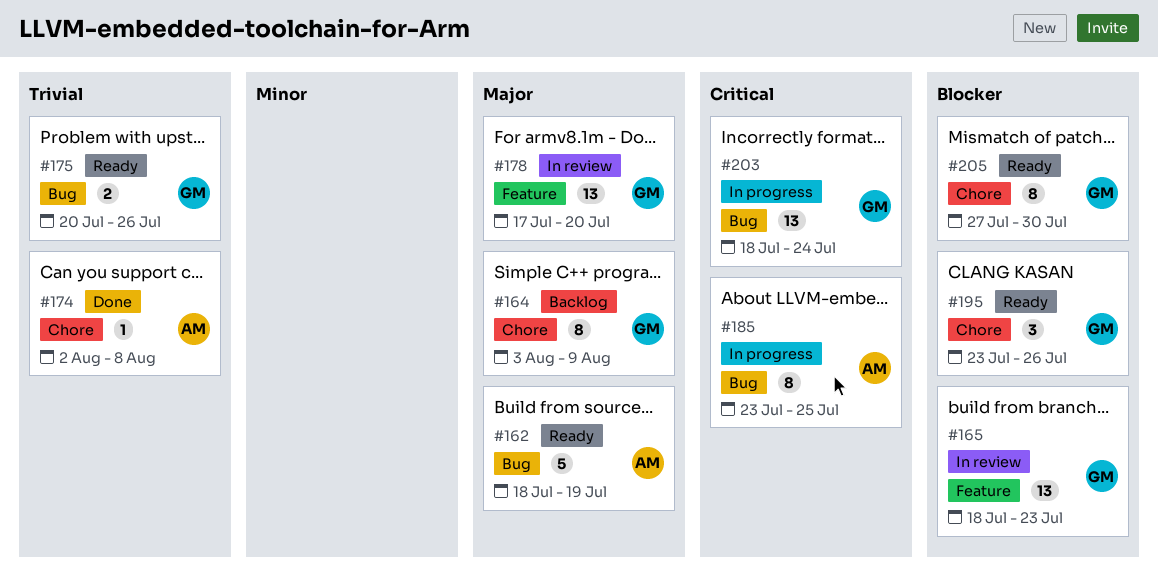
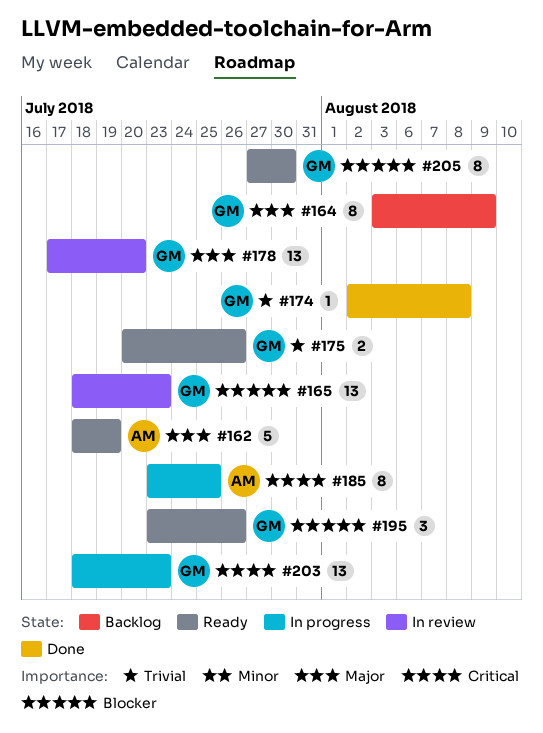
#174, owner: AM -> GM
#203, due: Jul 24 -> Jul 23

